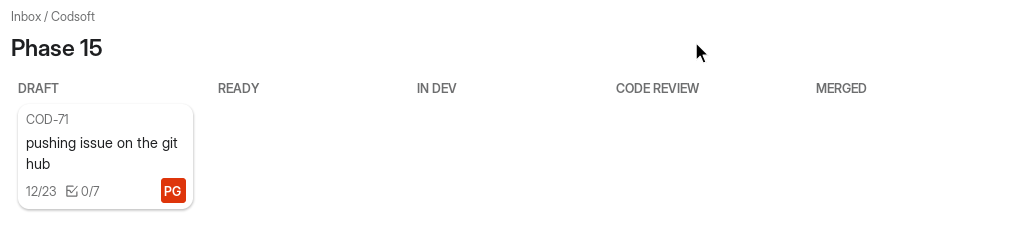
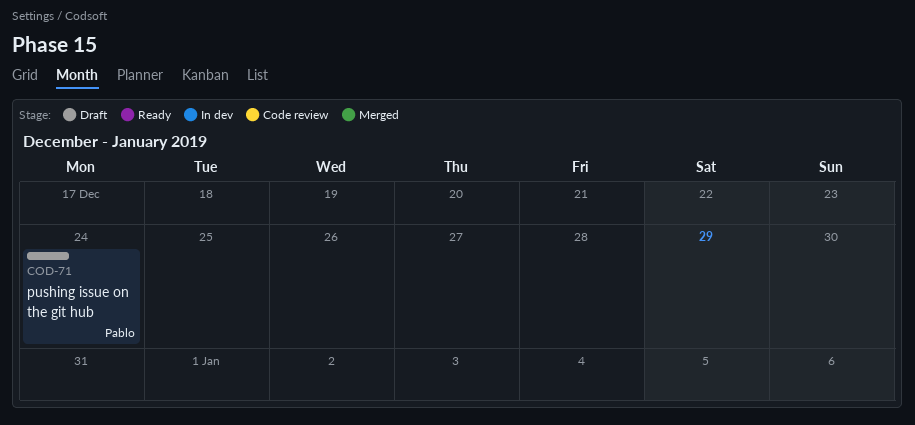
COD-71, due: Dec 23 -> Dec 24

